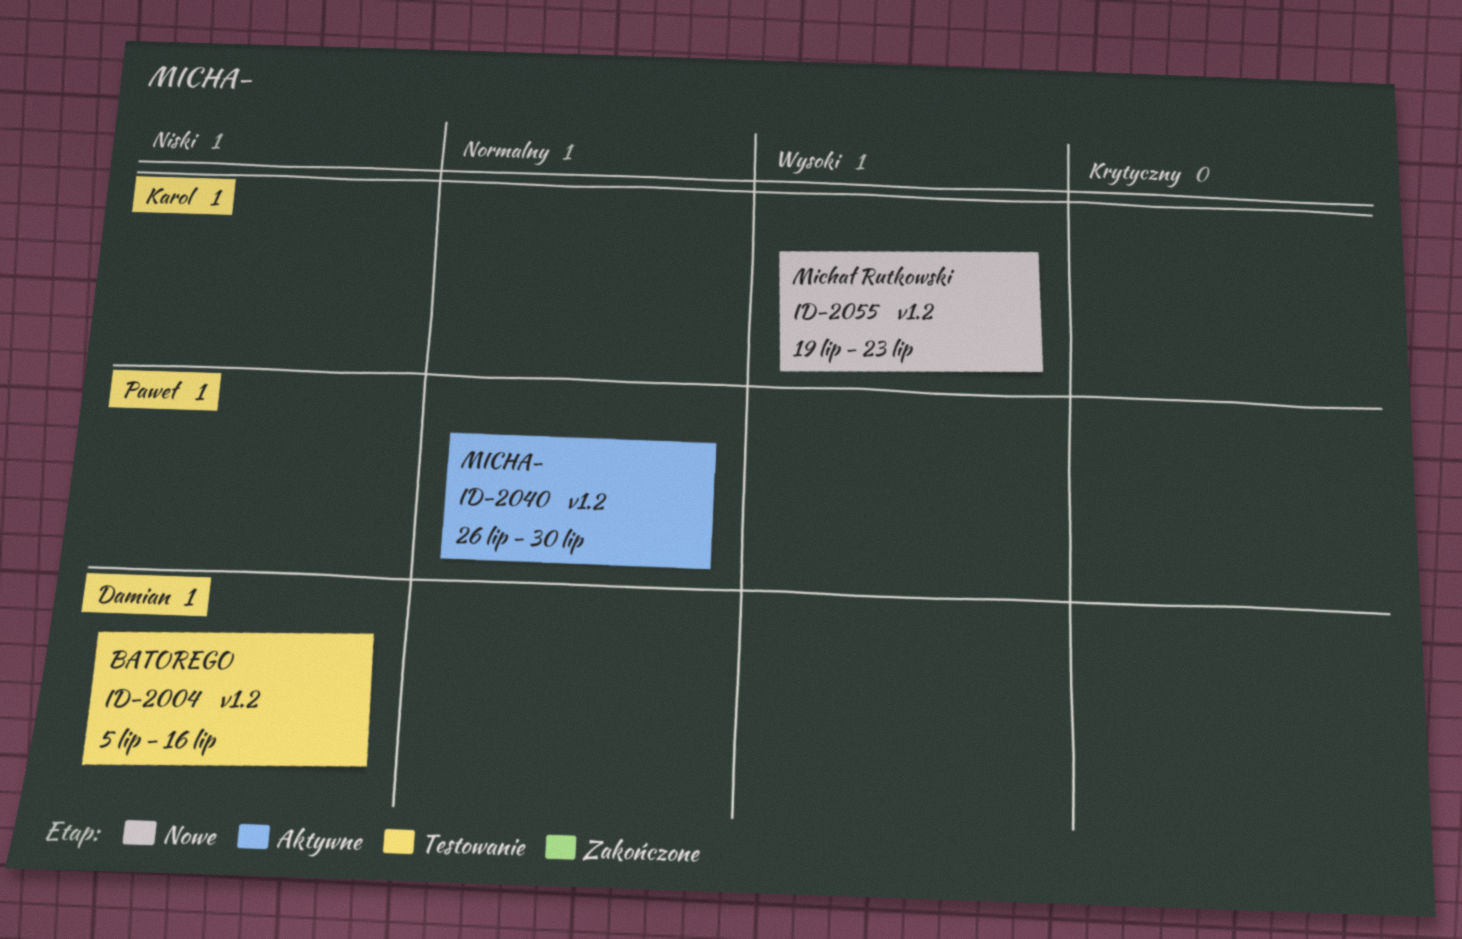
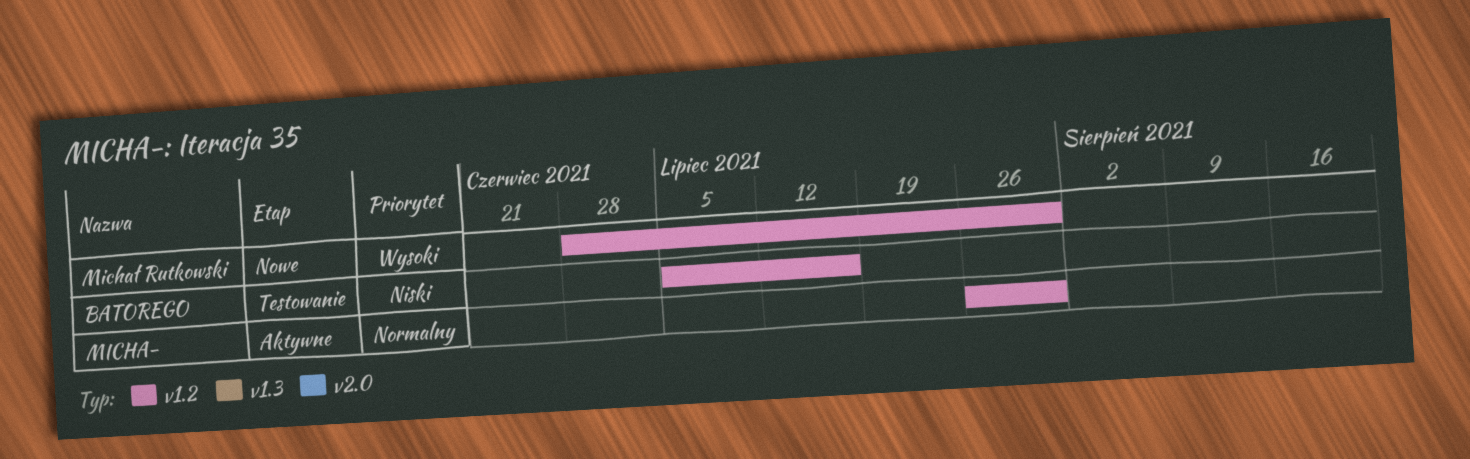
Michał Rutkowski, start: Jul 19 -> Jun 28
Michał Rutkowski, due: Jul 23 -> Jul 30

